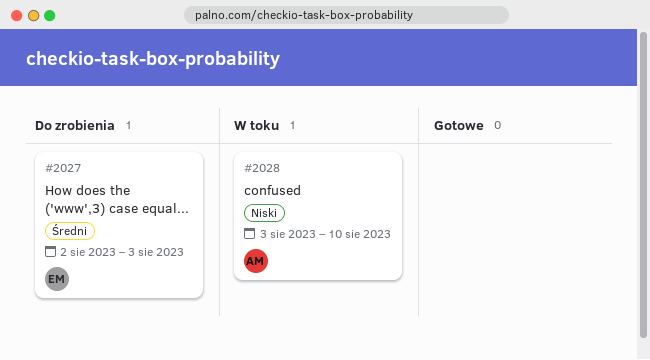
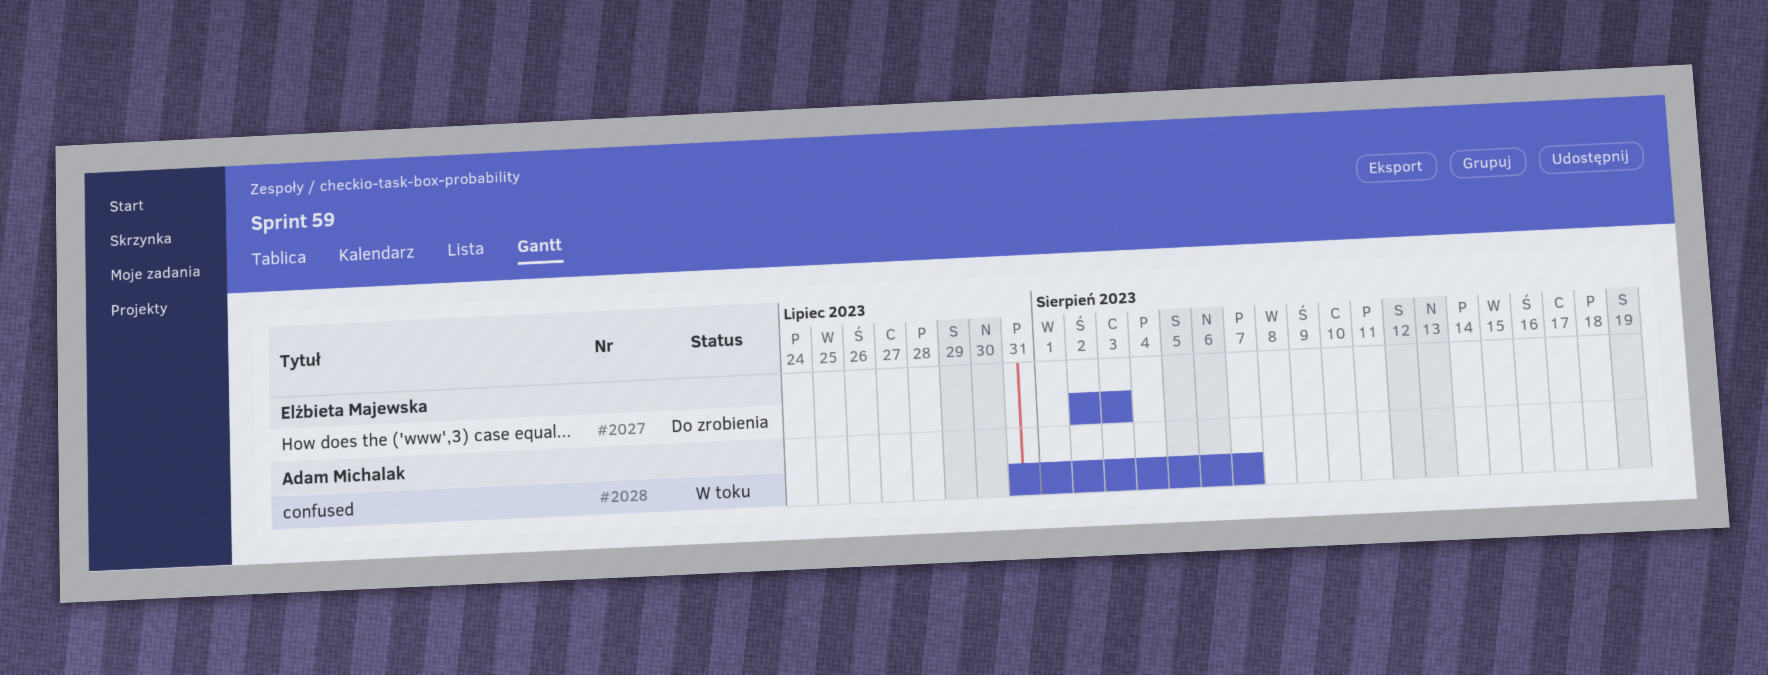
#2028, start: Aug 3 -> Jul 31
#2028, due: Aug 10 -> Aug 7

